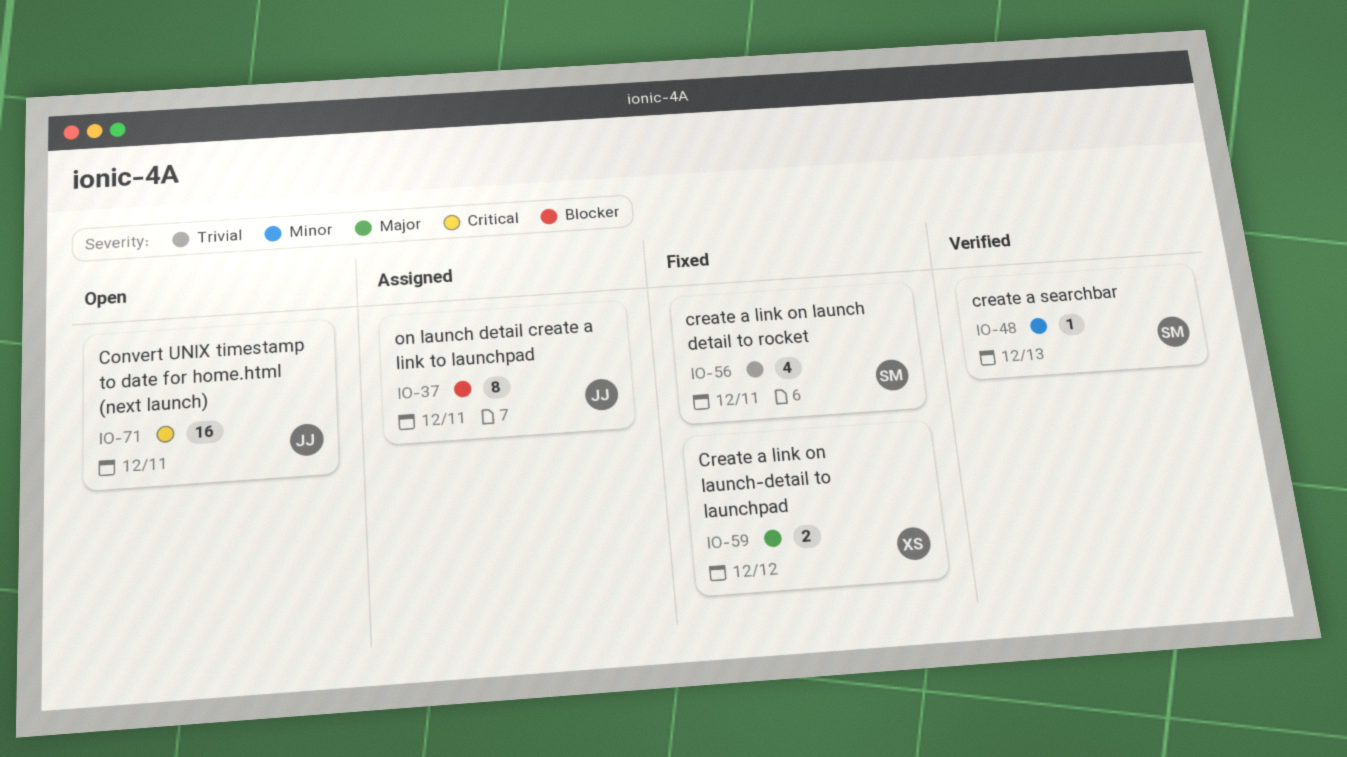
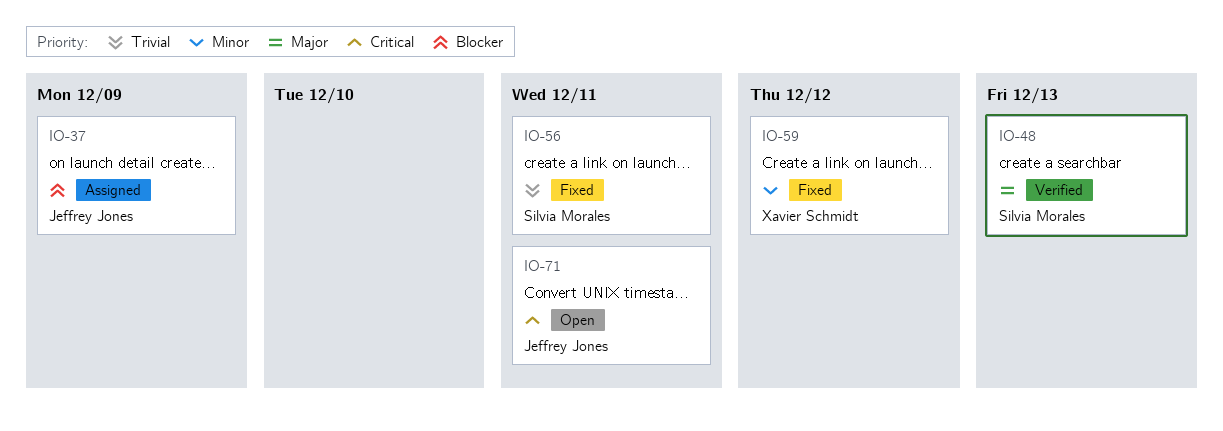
IO-37, due: Dec 11 -> Dec 9
IO-48, priority: Minor -> Major
IO-59, priority: Major -> Minor

